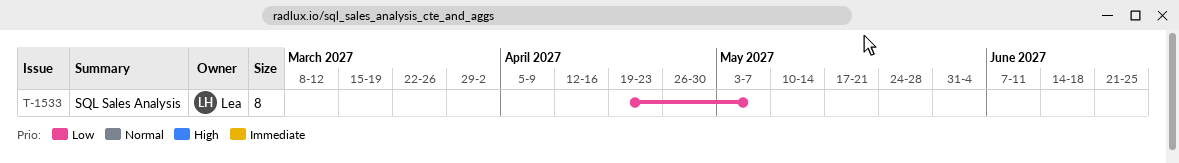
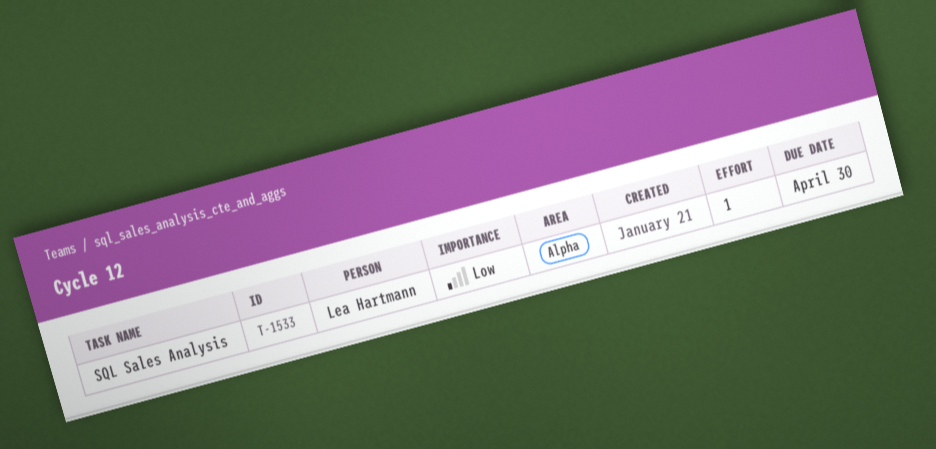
T-1533, estimate: 8 -> 1
T-1533, due: May 7 -> Apr 30

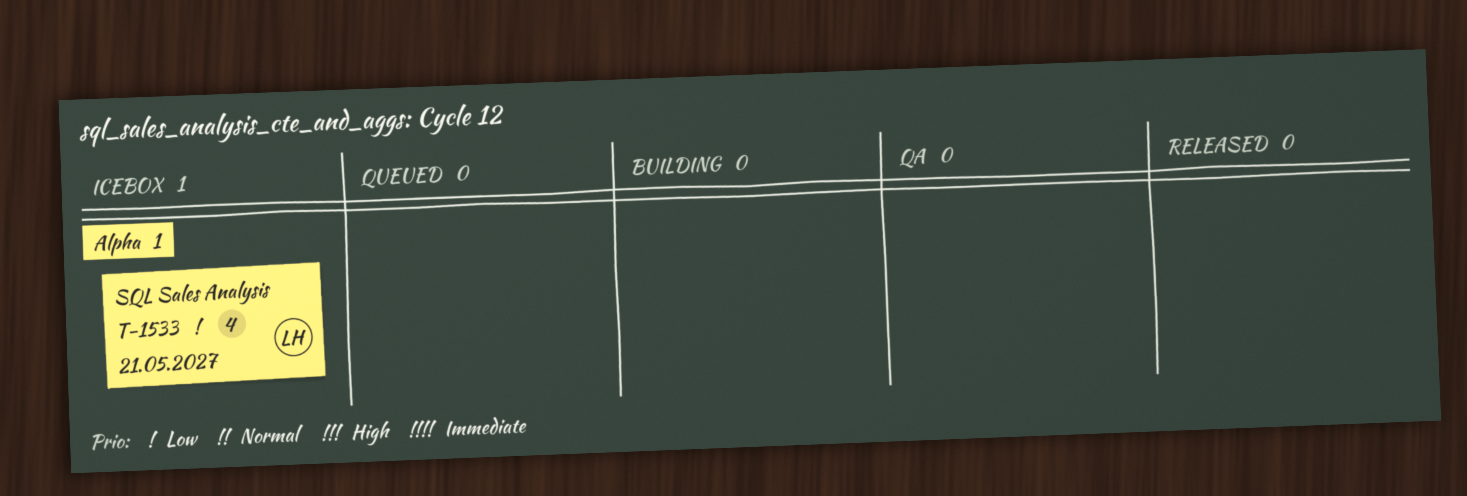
T-1533, estimate: 1 -> 4
T-1533, due: Apr 30 -> May 21

